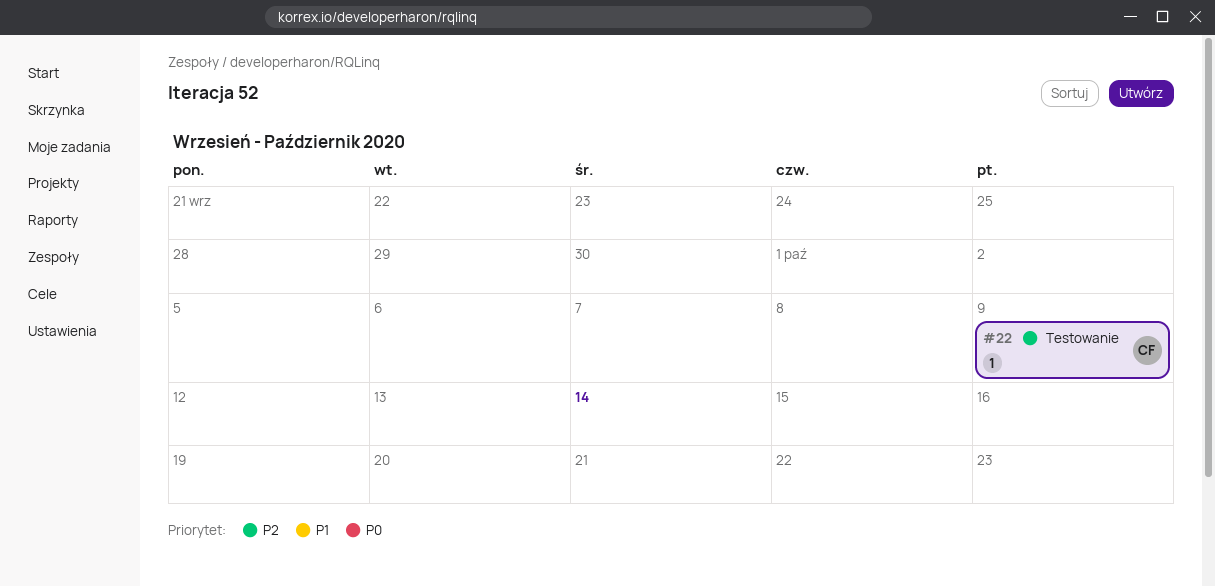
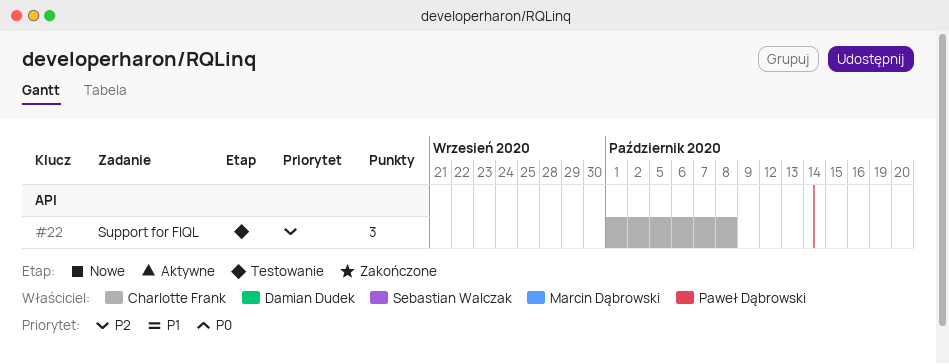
#22, estimate: 1 -> 3
#22, due: Oct 9 -> Oct 8

